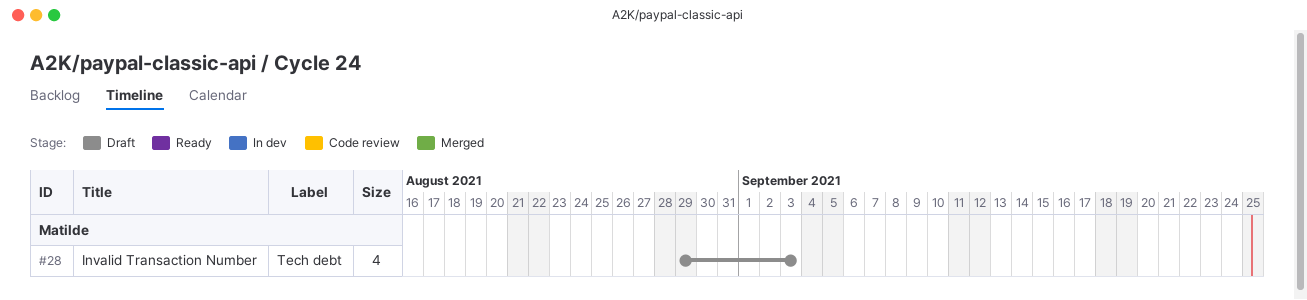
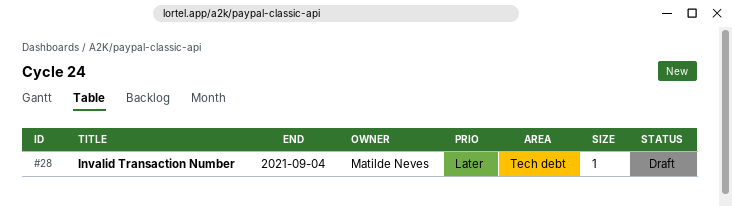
#28, estimate: 4 -> 1
#28, due: Sep 3 -> Sep 4

